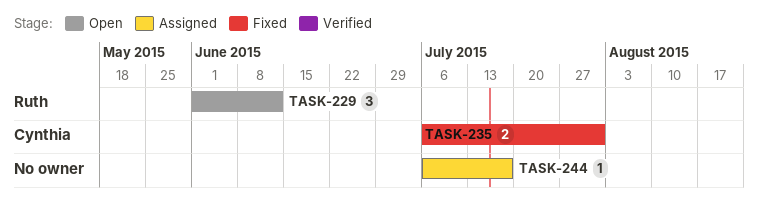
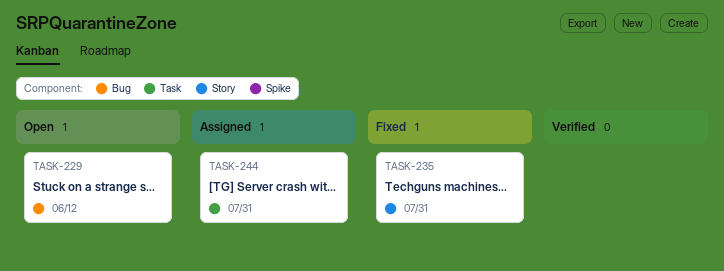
TASK-244, due: Jul 17 -> Jul 31

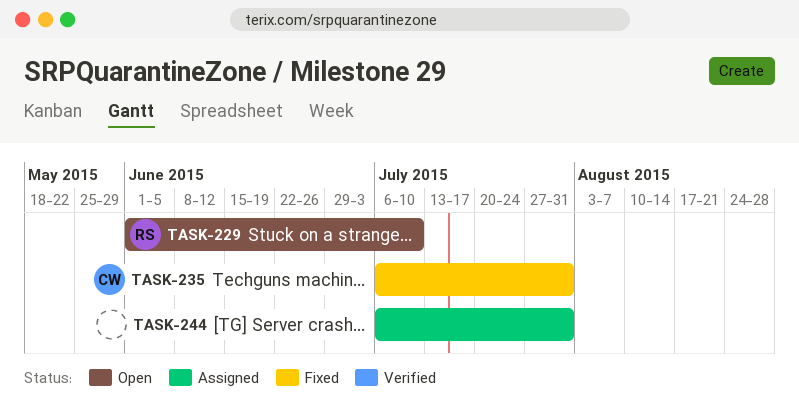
TASK-229, due: Jun 12 -> Jul 10

